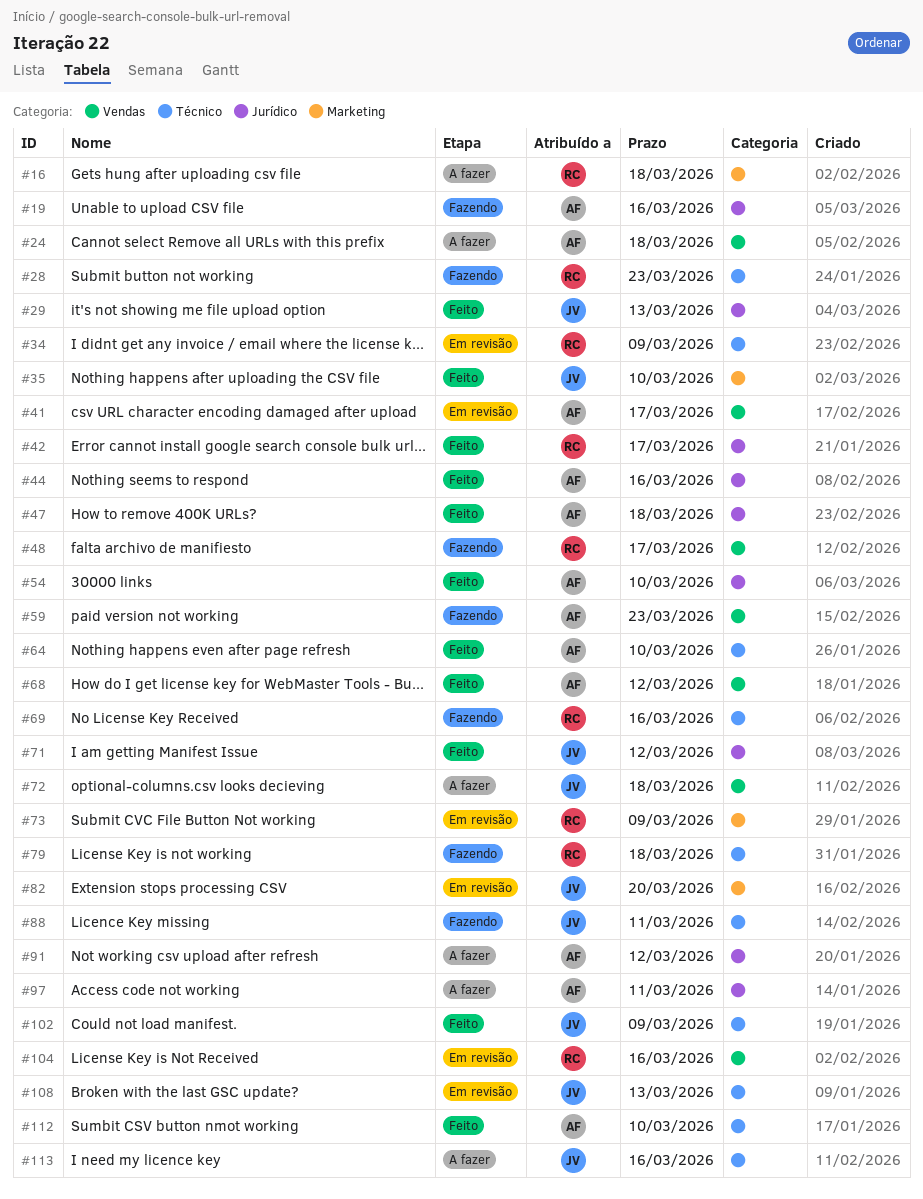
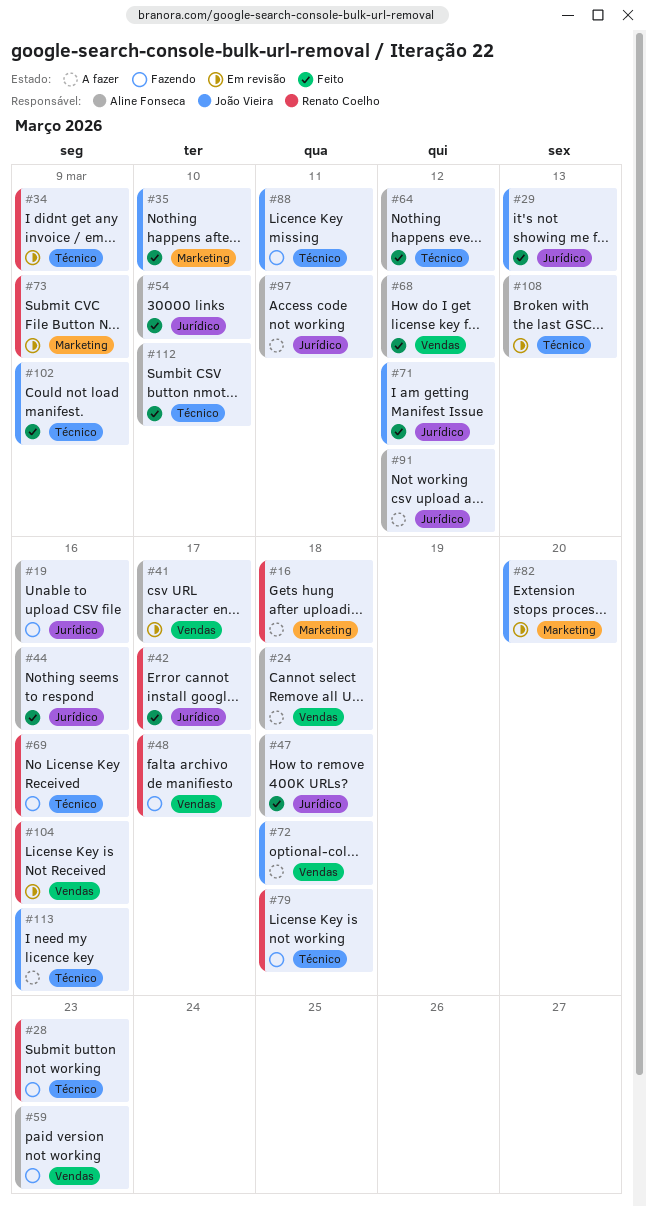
#64, due: Mar 10 -> Mar 12
#108, owner: João Vieira -> Aline Fonseca

